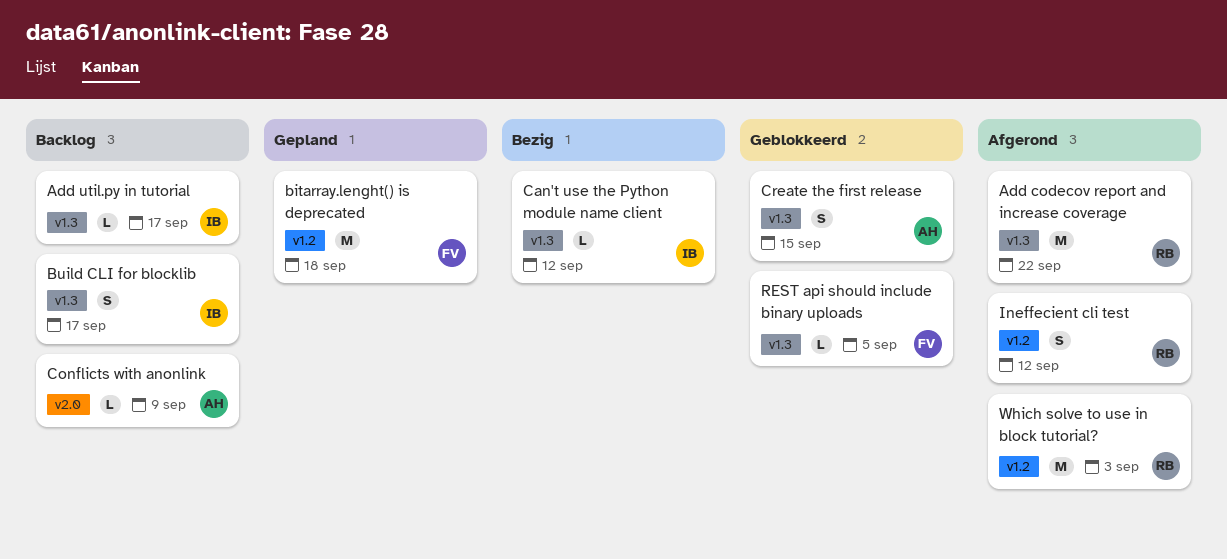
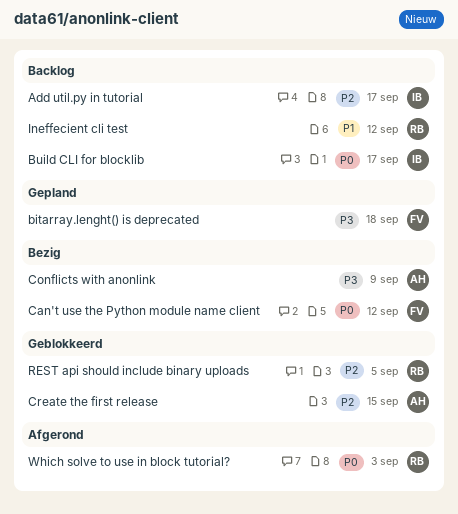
Add codecov report and increase coverage: present -> none
Can't use the Python module name client, owner: IB -> FV
Conflicts with anonlink, status: Backlog -> Bezig
Ineffecient cli test, status: Afgerond -> Backlog
REST api should include binary uploads, owner: FV -> RB

